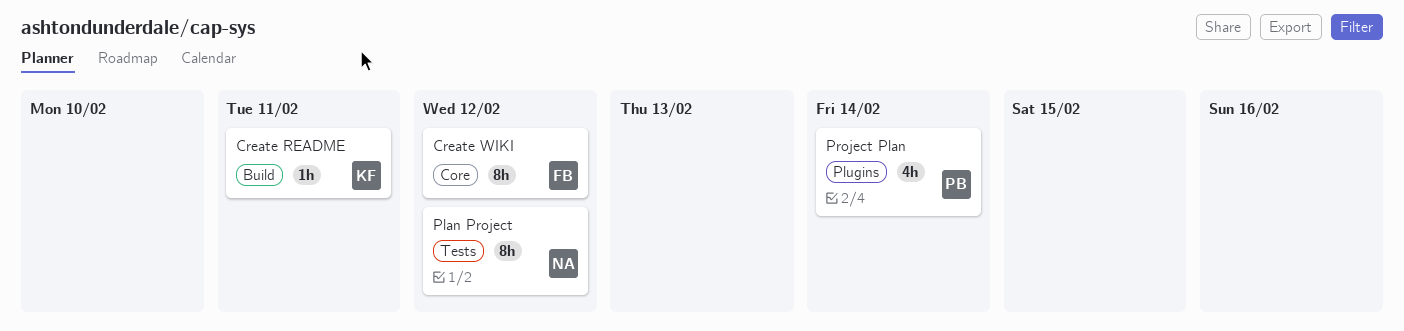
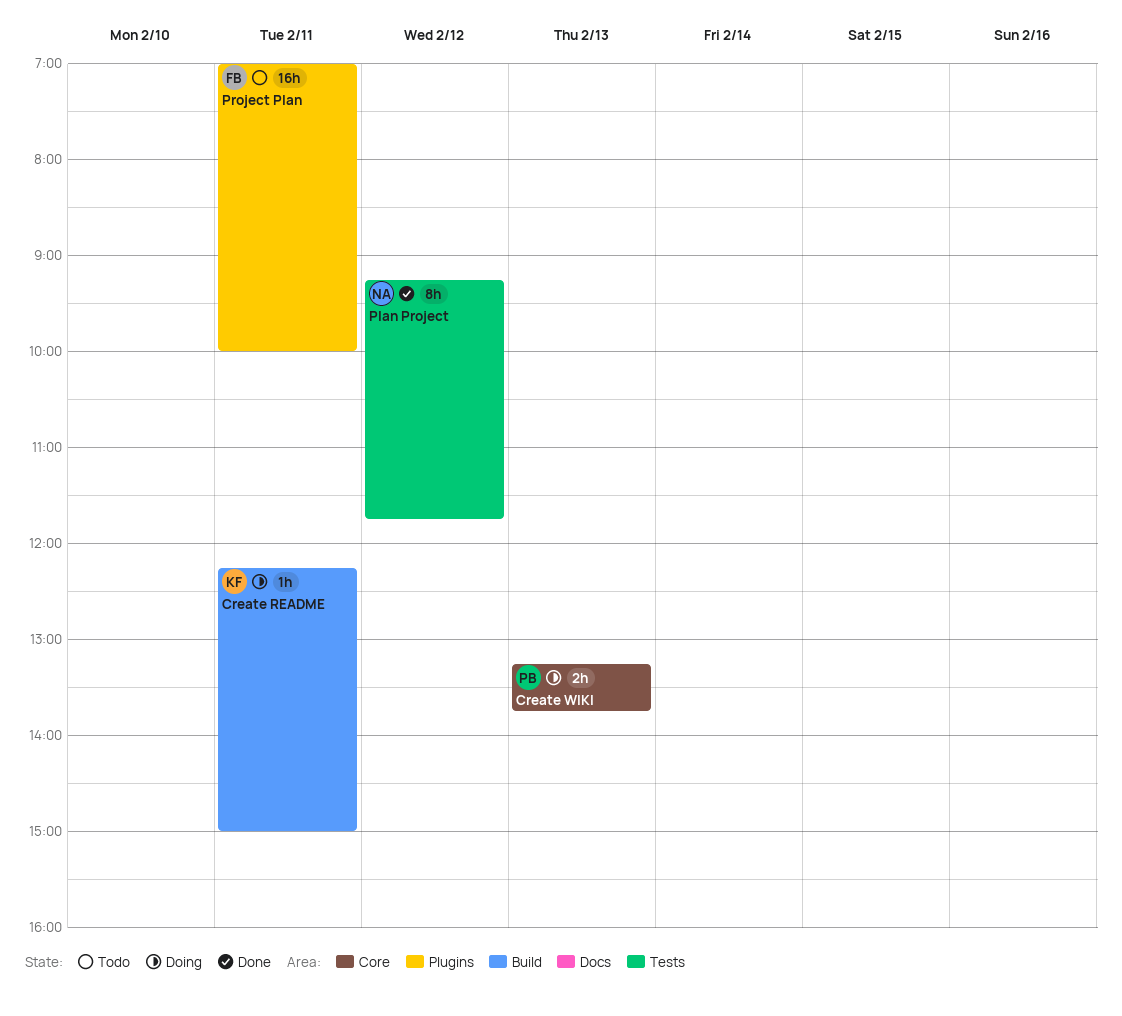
Create WIKI, owner: FB -> PB
Create WIKI, estimate: 8h -> 2h
Create WIKI, day: Feb 12 -> Feb 13
Project Plan, owner: PB -> FB
Project Plan, estimate: 4h -> 16h
Project Plan, day: Feb 14 -> Feb 11

